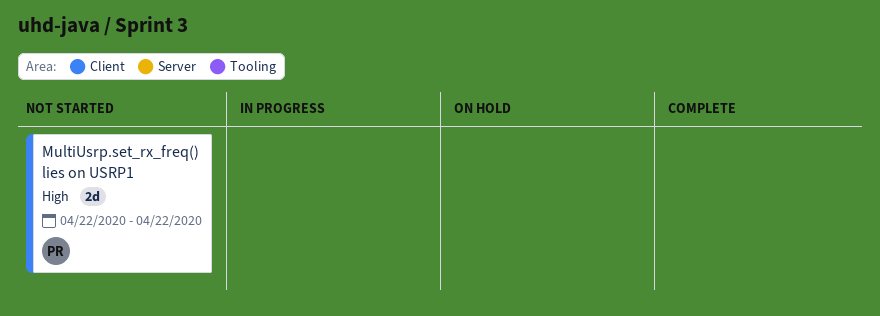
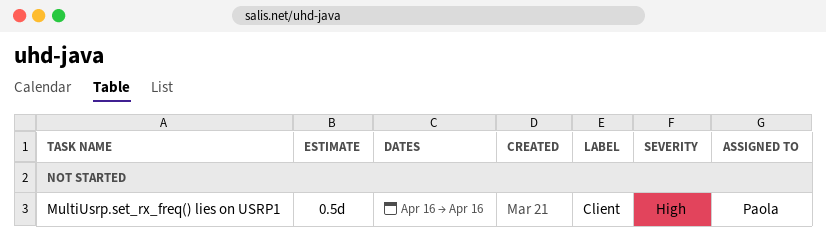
MultiUsrp.set_rx_freq() lies on USRP1, estimate: 2d -> 0.5d
MultiUsrp.set_rx_freq() lies on USRP1, start: Apr 22 -> Apr 16
MultiUsrp.set_rx_freq() lies on USRP1, due: Apr 22 -> Apr 16

